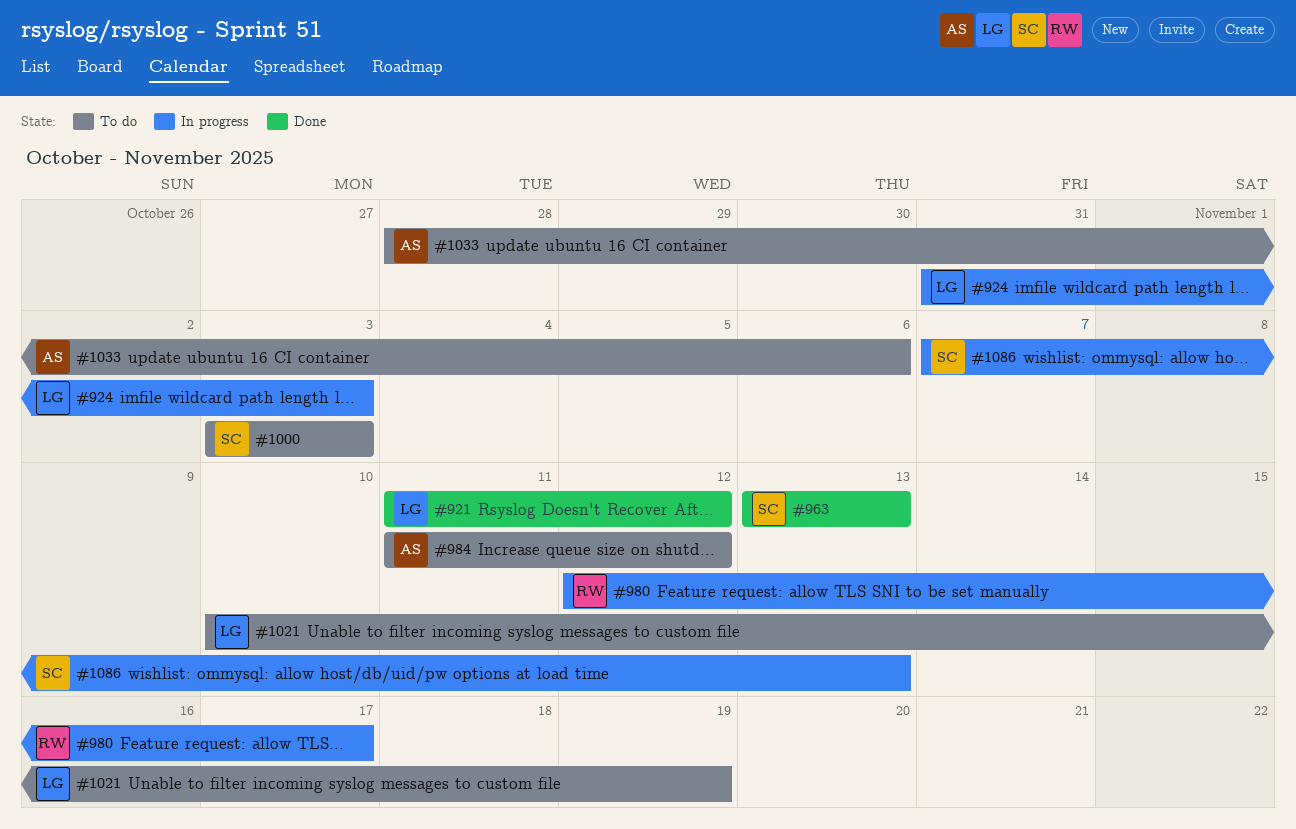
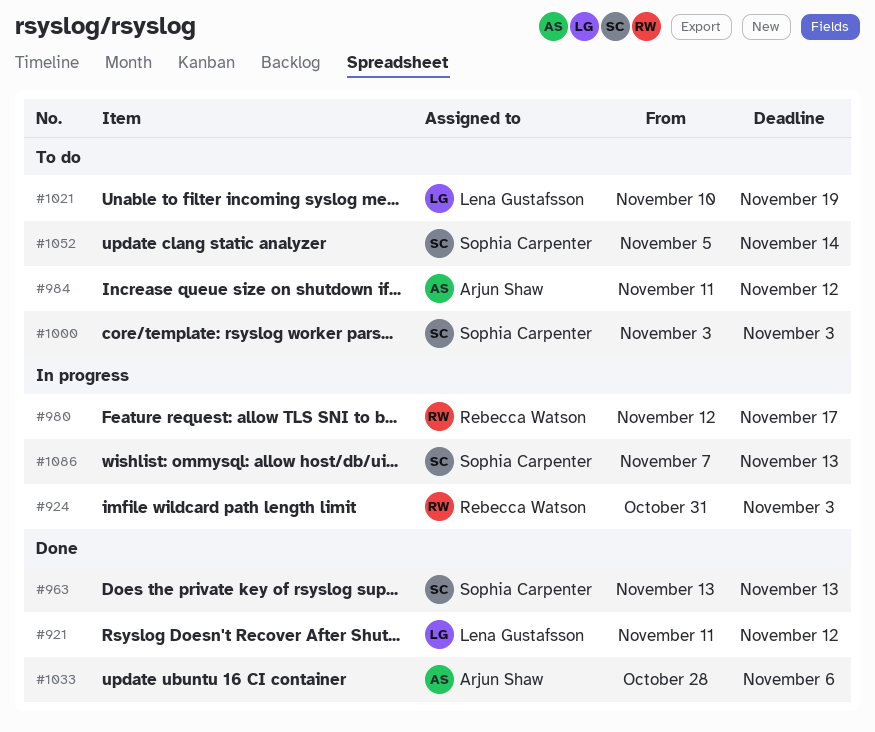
#924, owner: Lena Gustafsson -> Rebecca Watson
#1033, status: To do -> Done
#1052: none -> present

